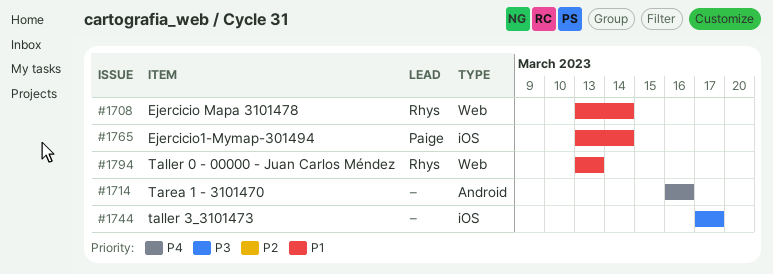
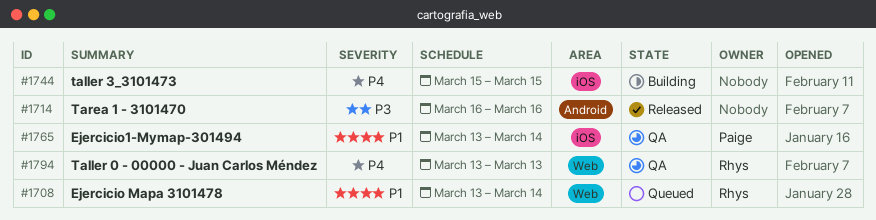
#1714, priority: P4 -> P3
#1744, priority: P3 -> P4
#1744, start: Mar 17 -> Mar 15
#1744, due: Mar 17 -> Mar 15
#1794, priority: P1 -> P4

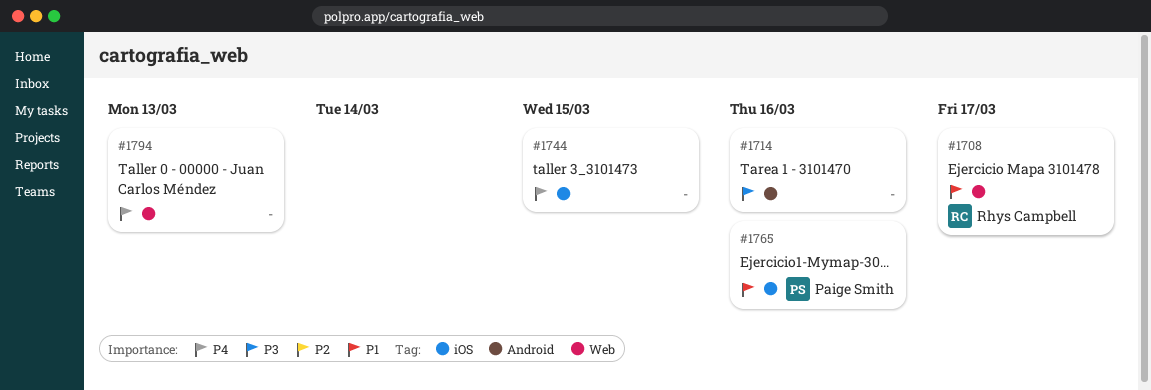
#1708, due: Mar 14 -> Mar 17
#1765, due: Mar 14 -> Mar 16
#1794, owner: Rhys Campbell -> none

